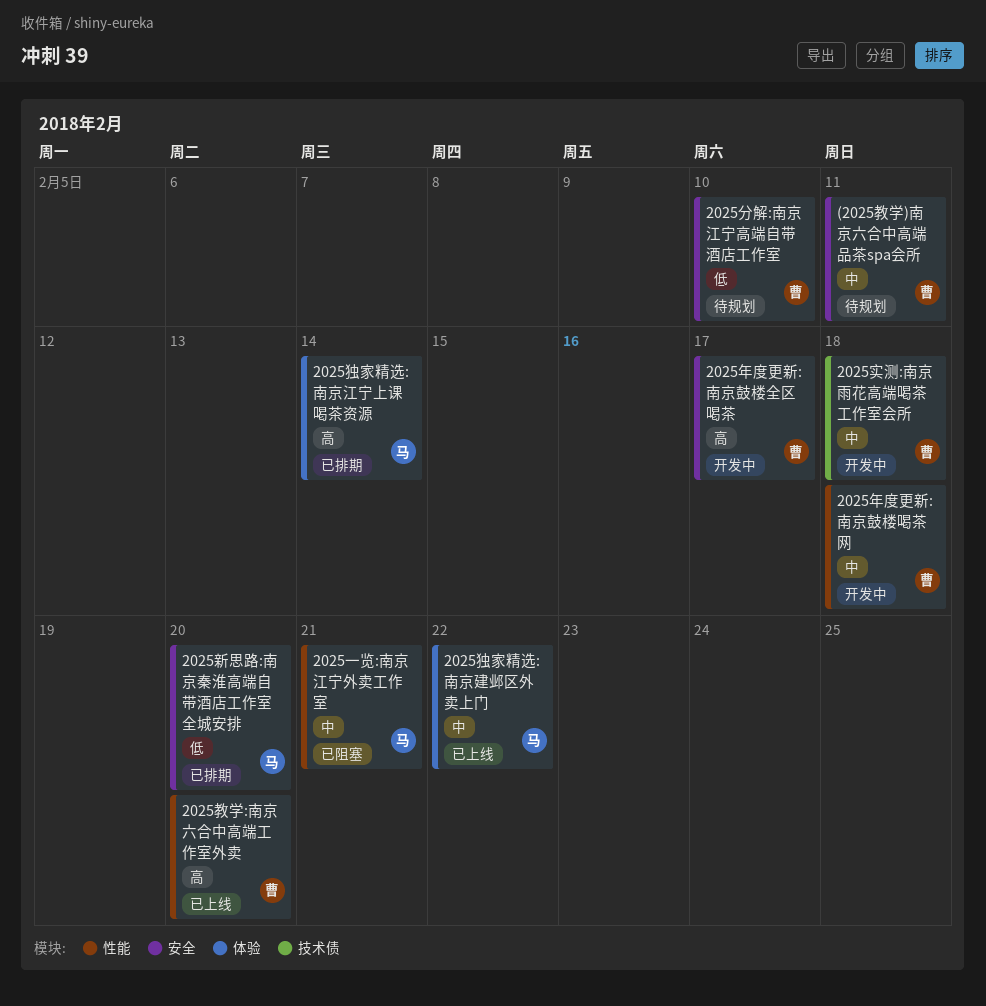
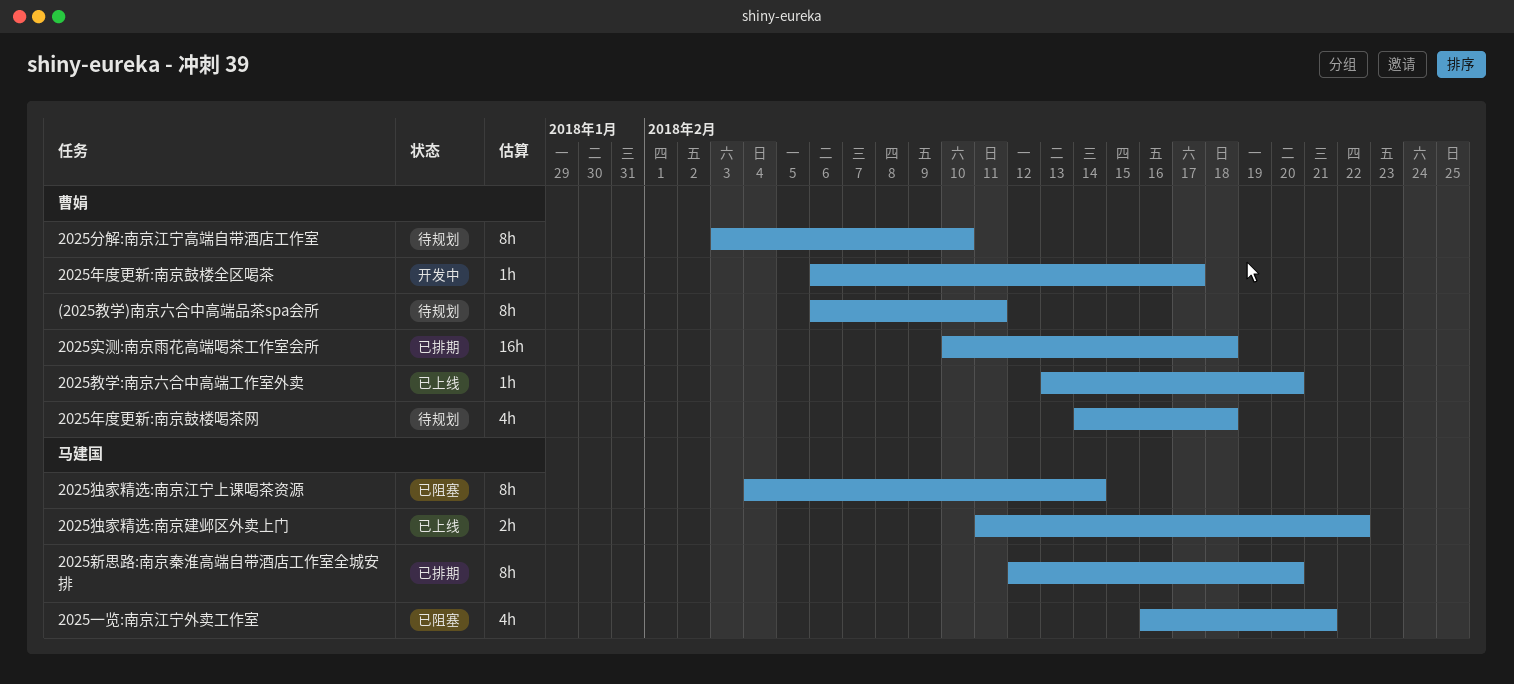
2025实测:南京雨花高端喝茶工作室会所, status: 开发中 -> 已排期
2025年度更新:南京鼓楼喝茶网, status: 开发中 -> 待规划
2025独家精选:南京江宁上课喝茶资源, status: 已排期 -> 已阻塞

